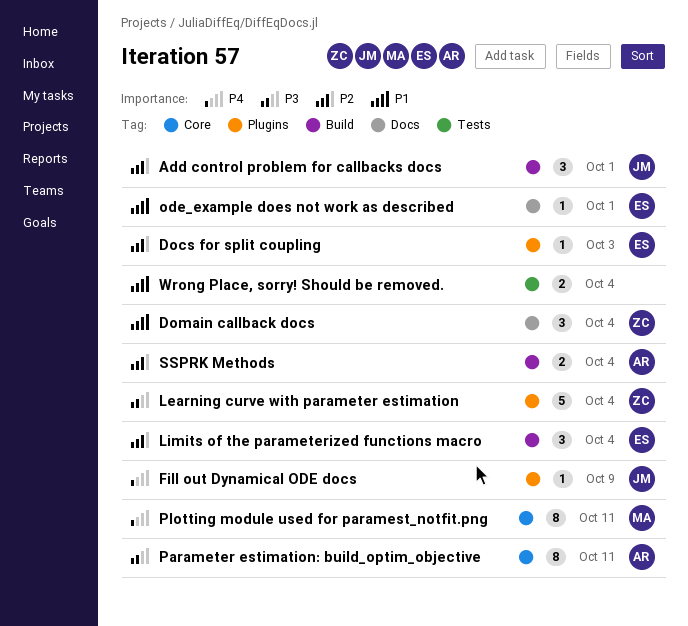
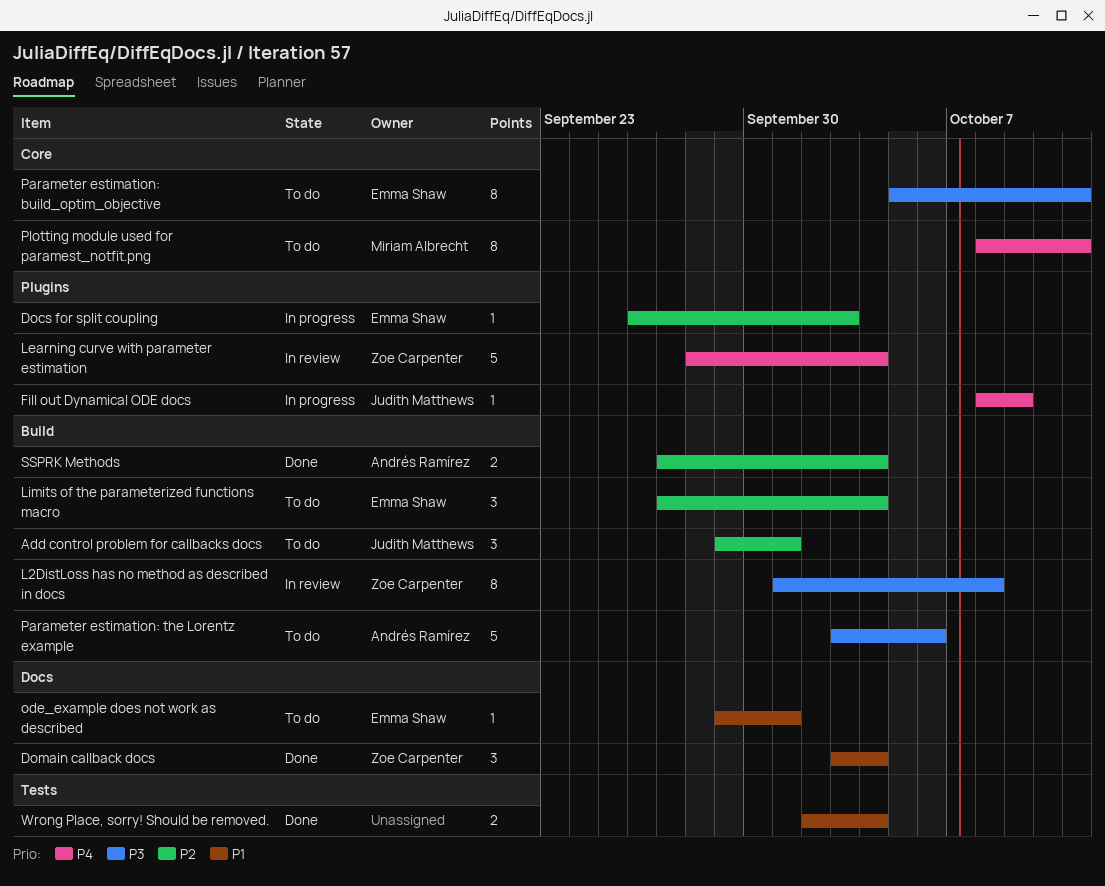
L2DistLoss has no method as described in docs: none -> present
Learning curve with parameter estimation, priority: P3 -> P4
Parameter estimation: build_optim_objective, owner: Andrés Ramírez -> Emma Shaw
Parameter estimation: the Lorentz example: none -> present

